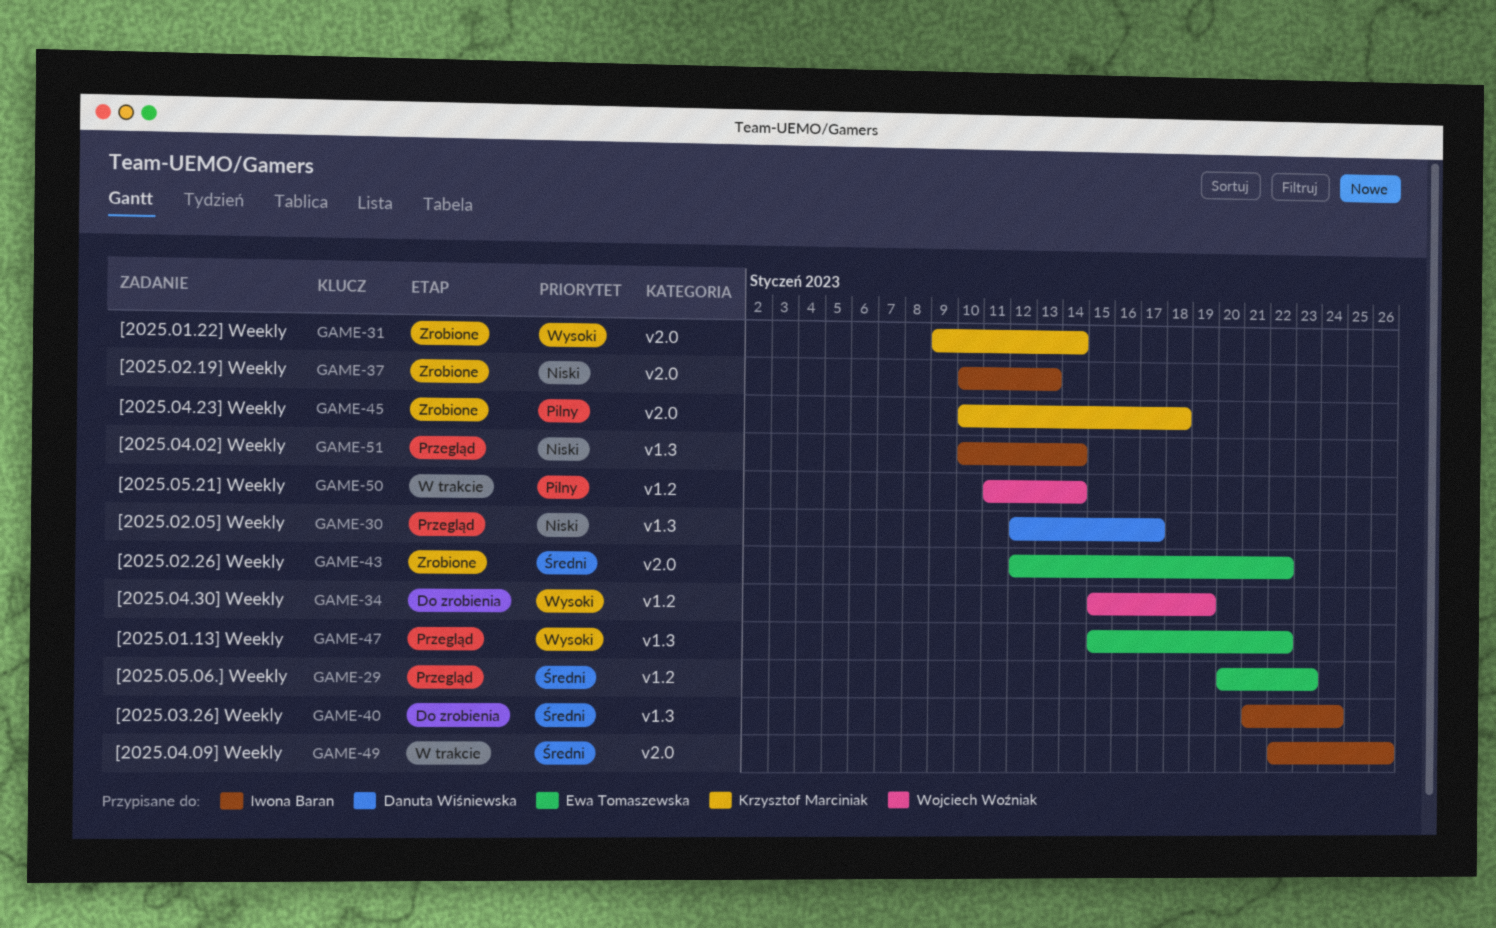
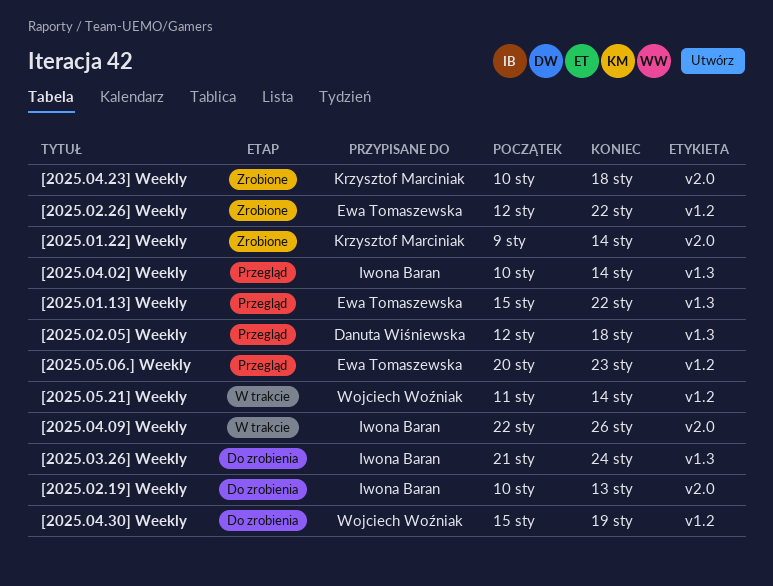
[2025.02.05] Weekly, due: Jan 17 -> Jan 18
[2025.02.19] Weekly, status: Zrobione -> Do zrobienia
[2025.02.26] Weekly, label: v2.0 -> v1.2

